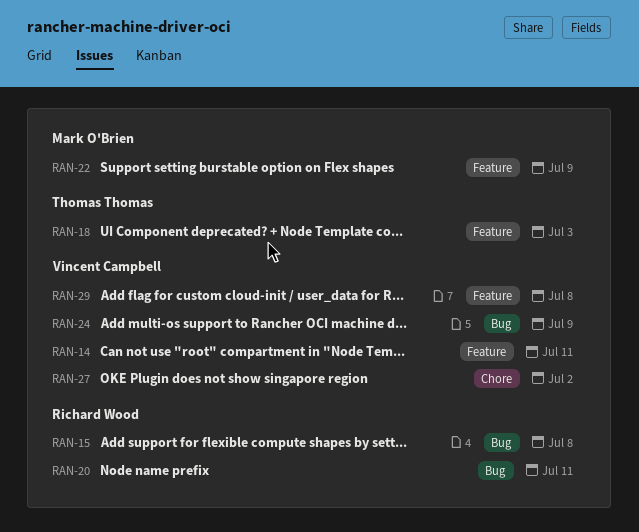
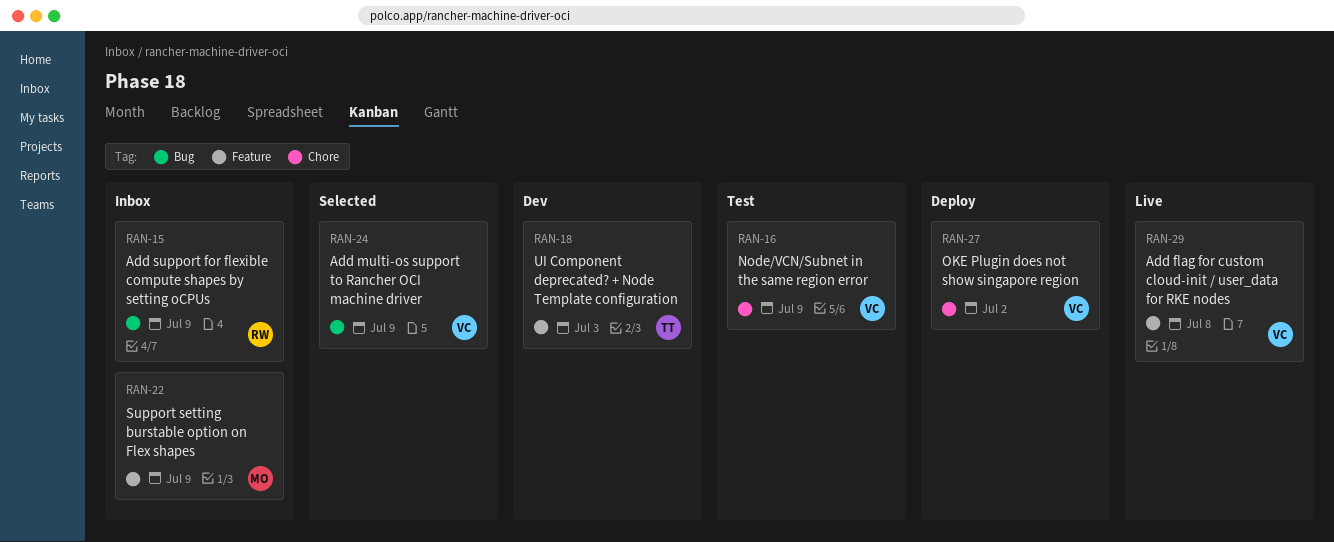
RAN-14: present -> none
RAN-15, due: Jul 8 -> Jul 9
RAN-16: none -> present
RAN-20: present -> none

